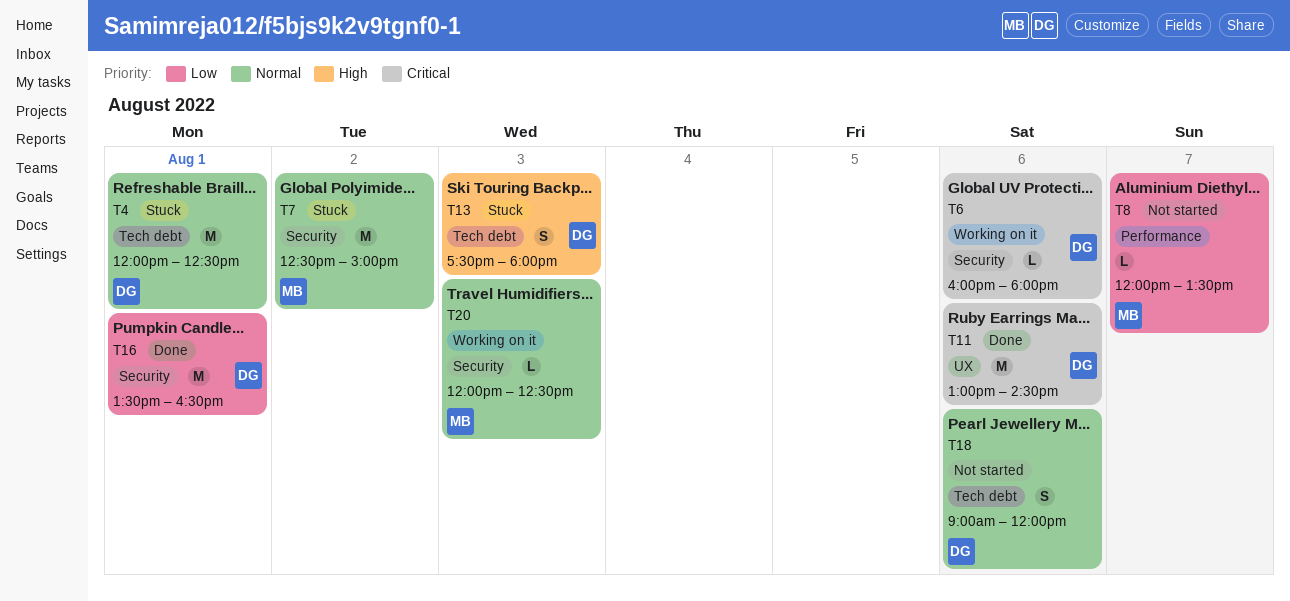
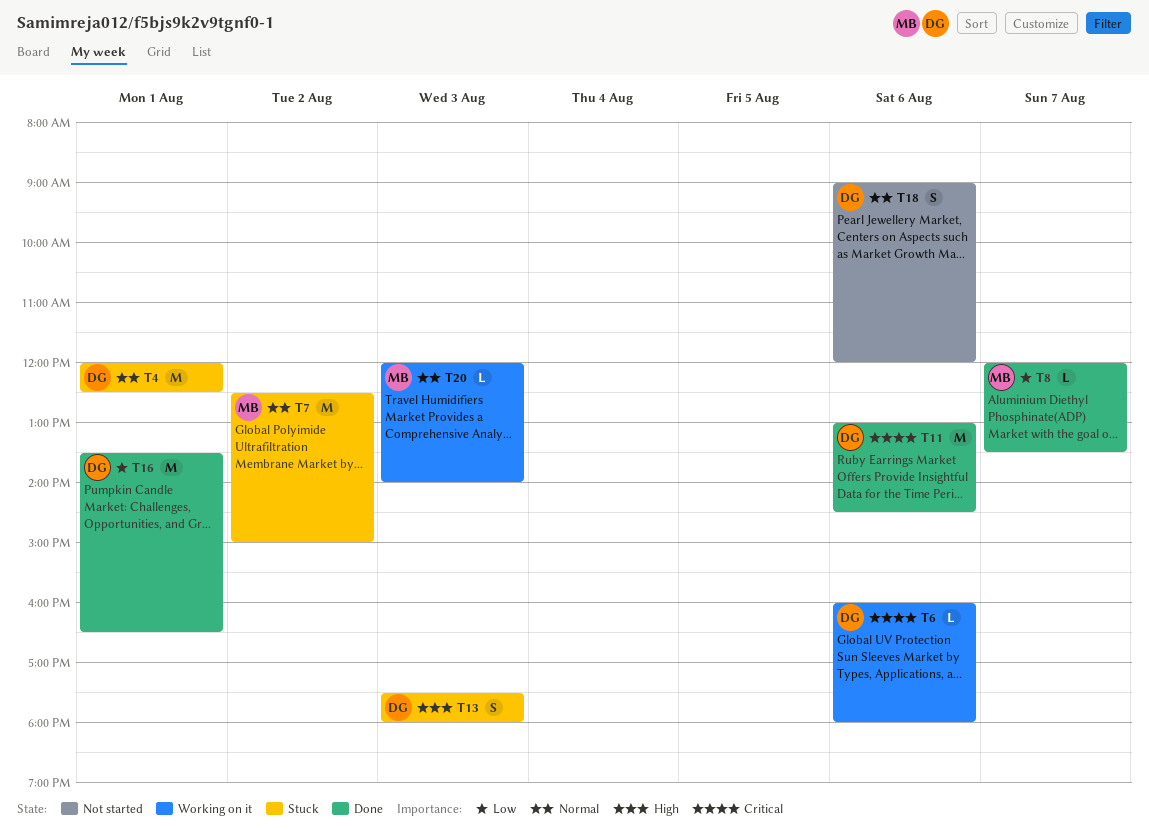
T8, status: Not started -> Done
T20, ends: 12:30 -> 14:00

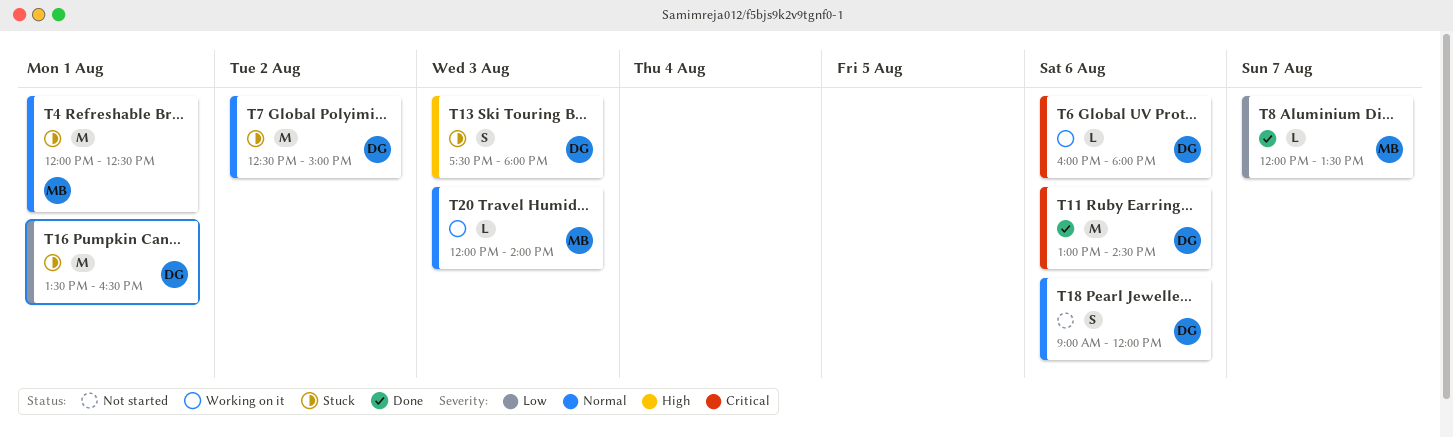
T4, owner: DG -> MB
T7, owner: MB -> DG
T16, status: Done -> Stuck

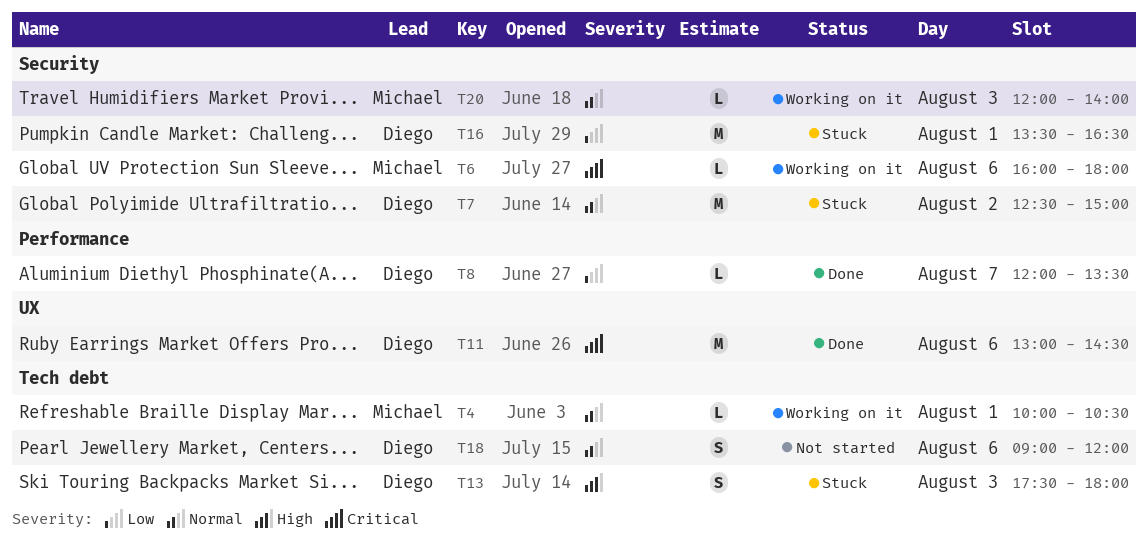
T4, status: Stuck -> Working on it
T4, estimate: M -> L
T4, begins: 12:00 -> 10:00
T4, ends: 12:30 -> 10:30
T6, owner: Diego -> Michael
T8, owner: Michael -> Diego

